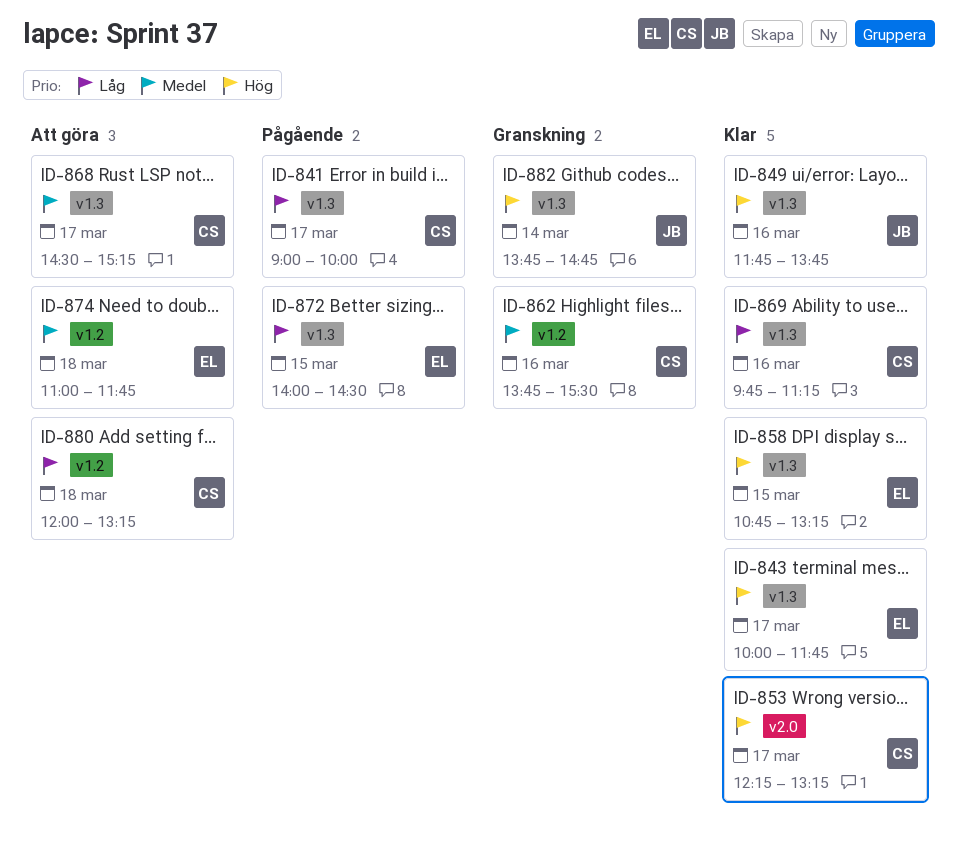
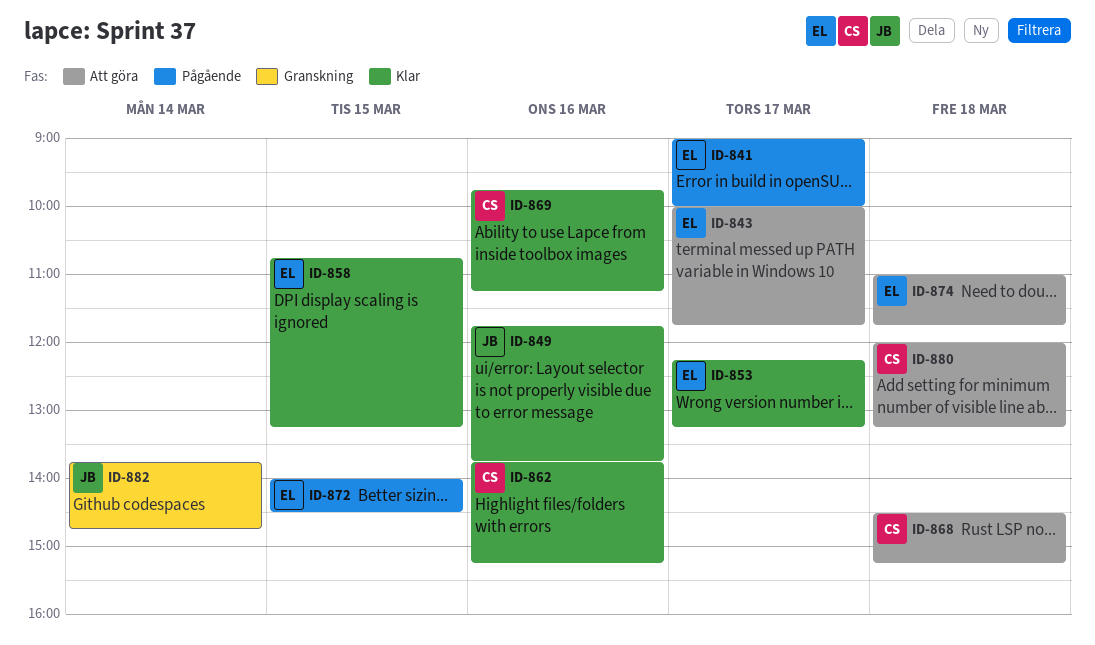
ID-841, owner: CS -> EL
ID-843, status: Klar -> Att göra
ID-853, owner: CS -> EL
ID-862, status: Granskning -> Klar
ID-862, ends: 15:30 -> 15:15
ID-868, day: Mar 17 -> Mar 18

